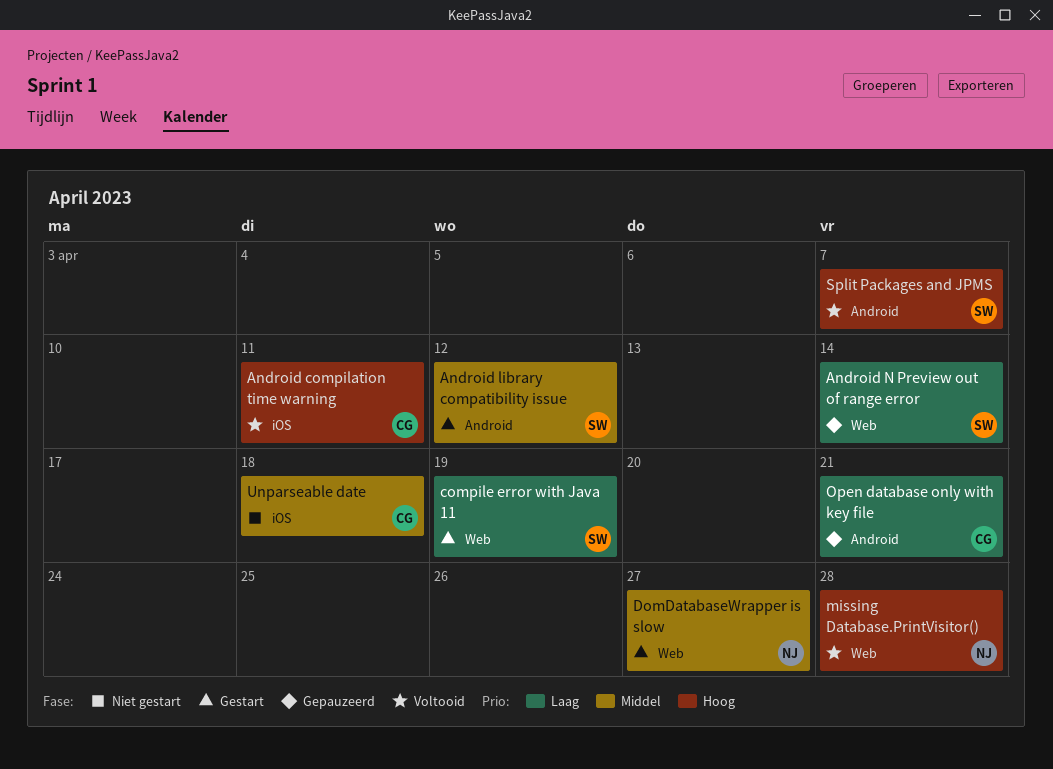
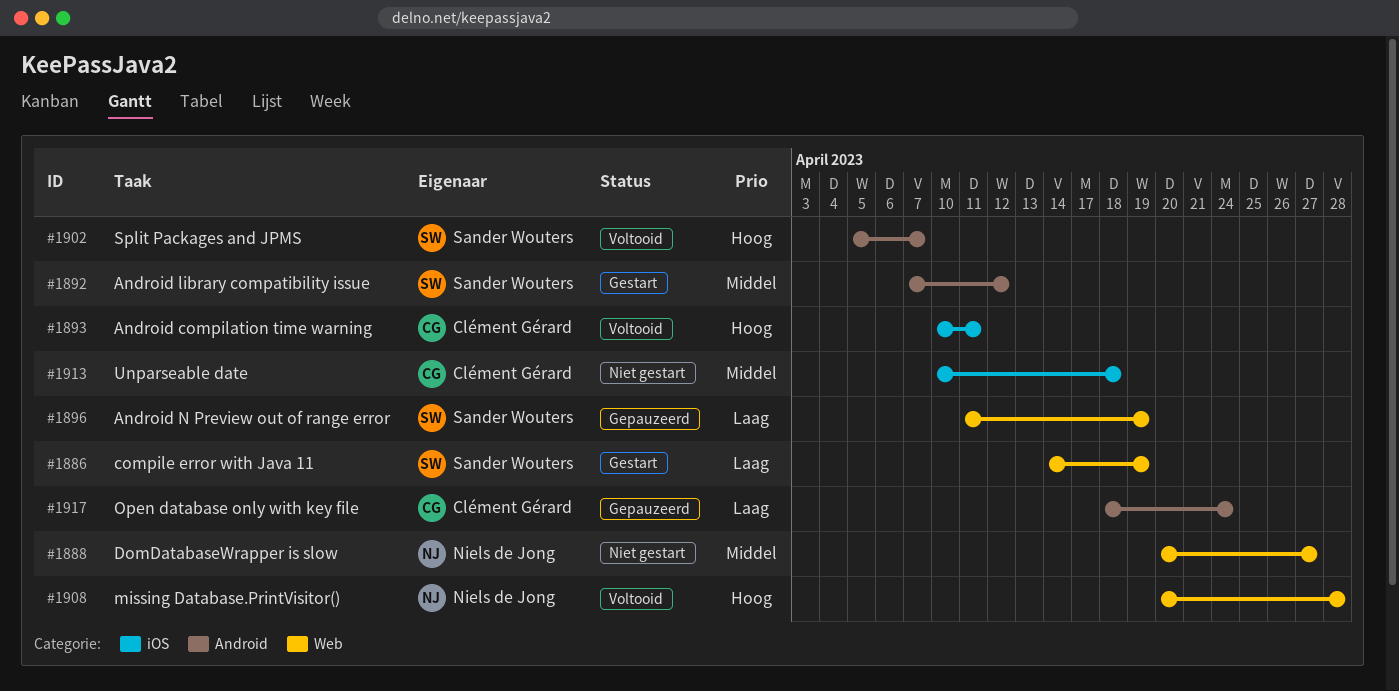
Android N Preview out of range error, due: Apr 14 -> Apr 19
DomDatabaseWrapper is slow, status: Gestart -> Niet gestart
Open database only with key file, due: Apr 21 -> Apr 24

